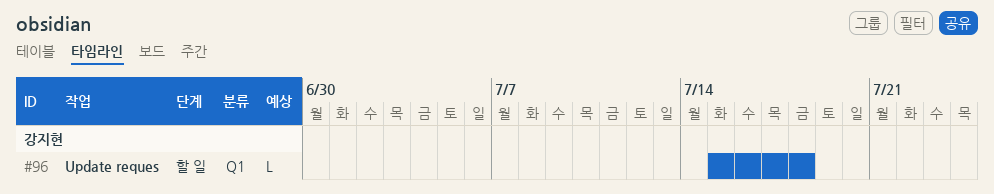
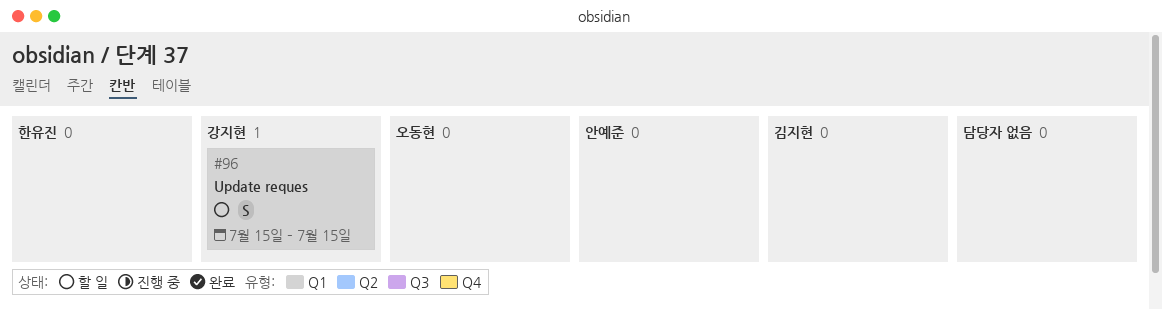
#96, estimate: L -> S
#96, due: Jul 18 -> Jul 15

